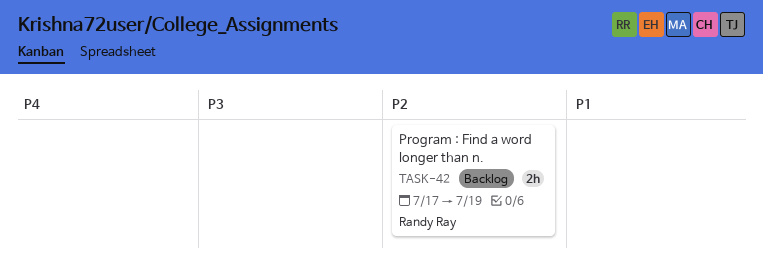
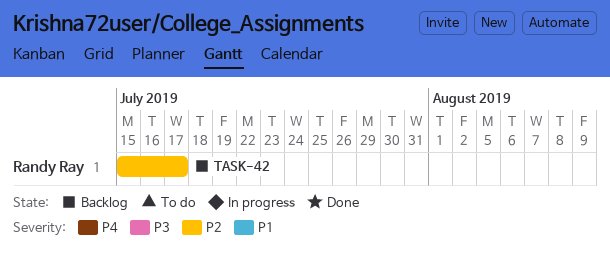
TASK-42, start: Jul 17 -> Jul 15
TASK-42, due: Jul 19 -> Jul 17

